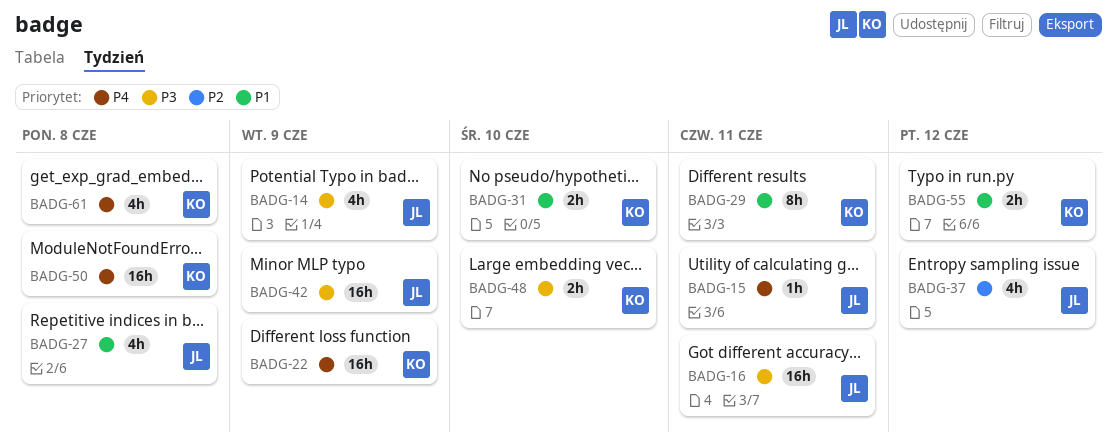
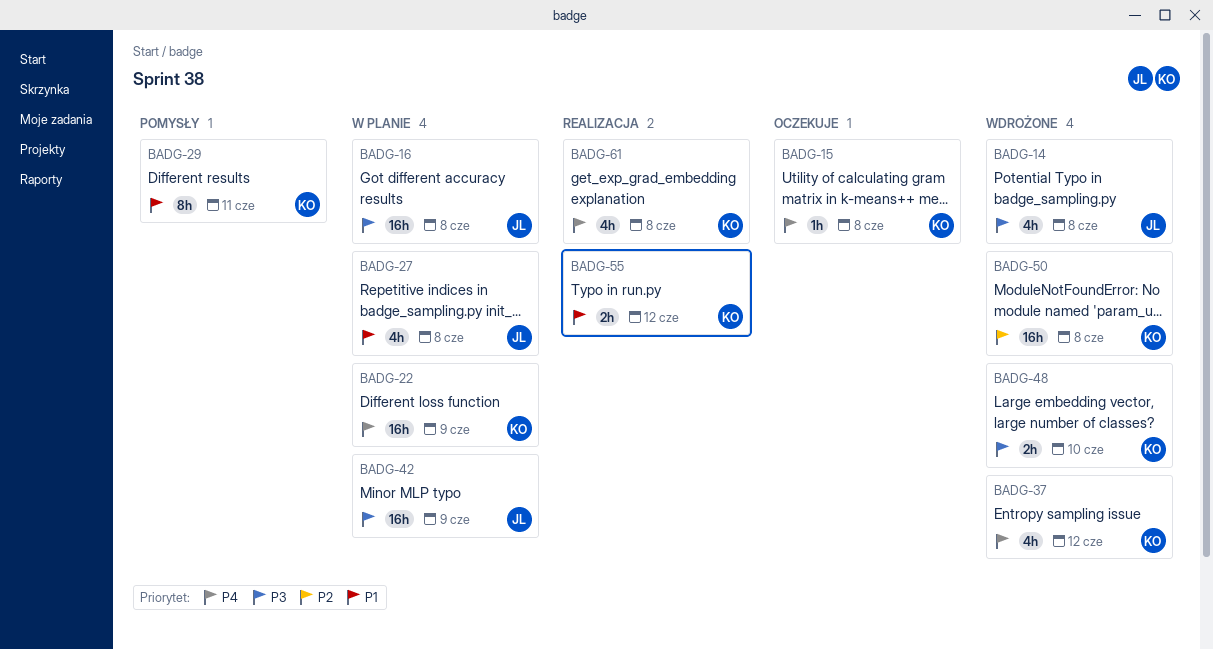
BADG-14, due: Jun 9 -> Jun 8
BADG-15, owner: JL -> KO
BADG-15, due: Jun 11 -> Jun 8
BADG-16, due: Jun 11 -> Jun 8
BADG-31: present -> none
BADG-37, owner: JL -> KO
BADG-37, priority: P2 -> P4
BADG-50, priority: P4 -> P2

